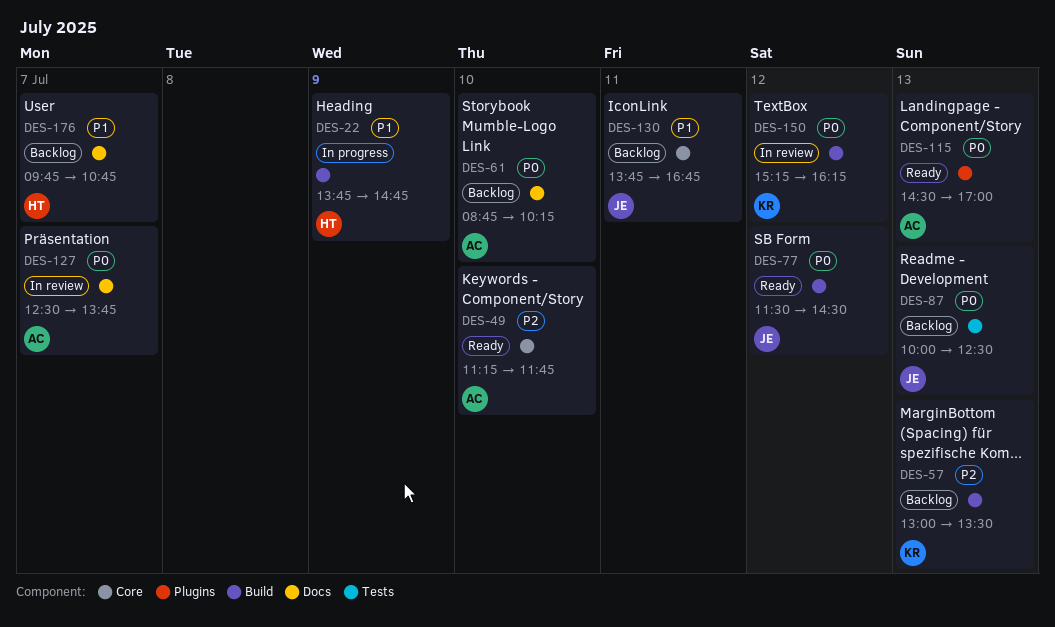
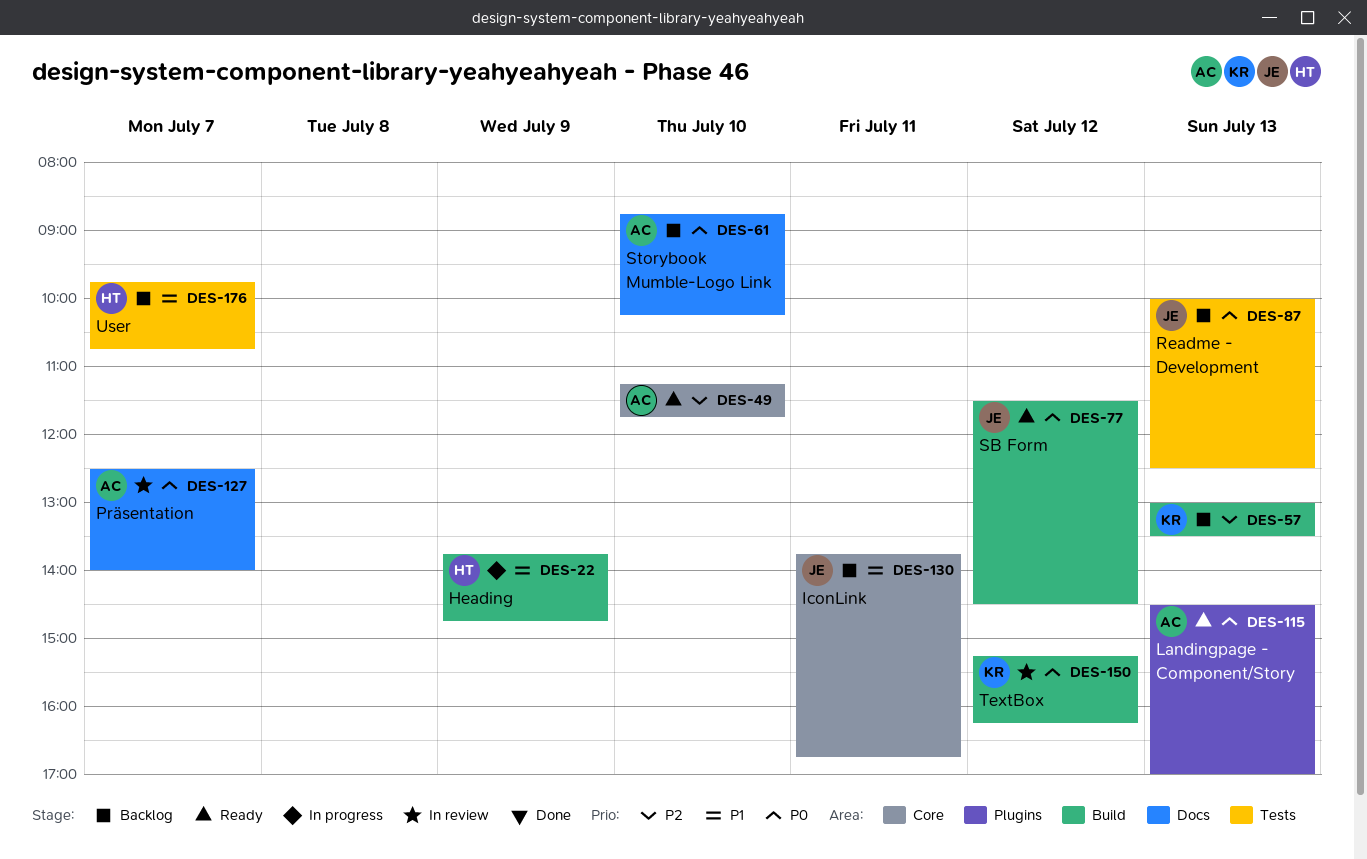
DES-127, ends: 13:45 -> 14:00
DES-176, label: Docs -> Tests

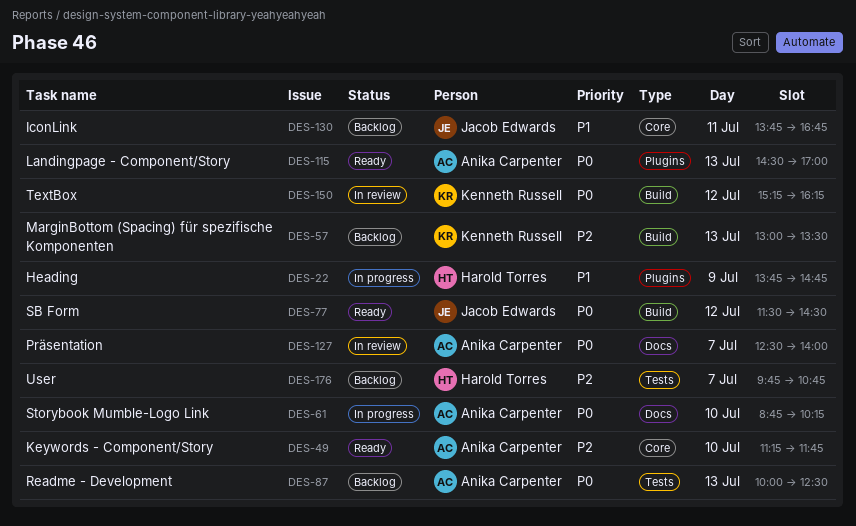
DES-22, label: Build -> Plugins
DES-61, status: Backlog -> In progress
DES-87, owner: Jacob Edwards -> Anika Carpenter
DES-176, priority: P1 -> P2

